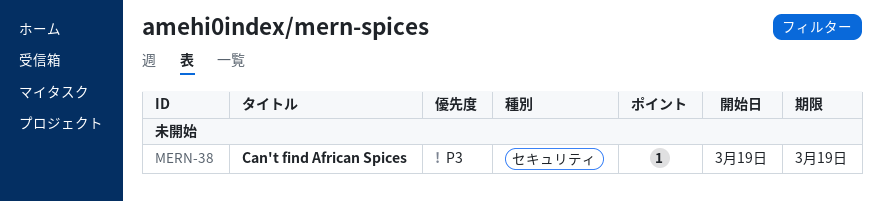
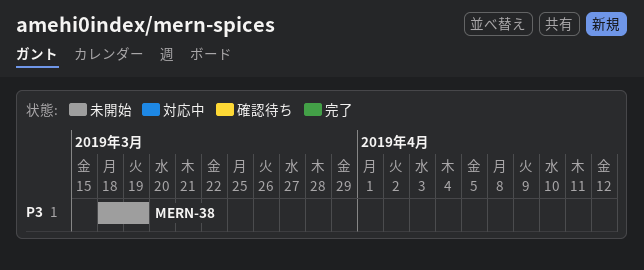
MERN-38, start: Mar 19 -> Mar 18

